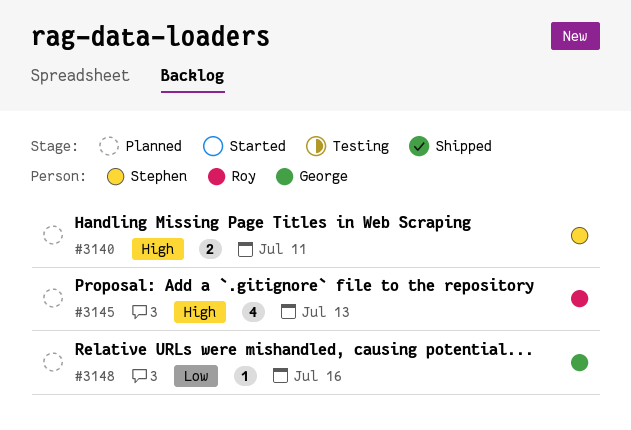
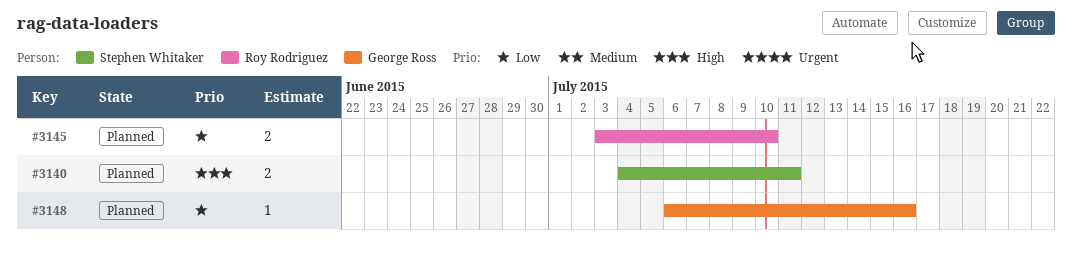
#3145, priority: High -> Low
#3145, estimate: 4 -> 2
#3145, due: Jul 13 -> Jul 10

